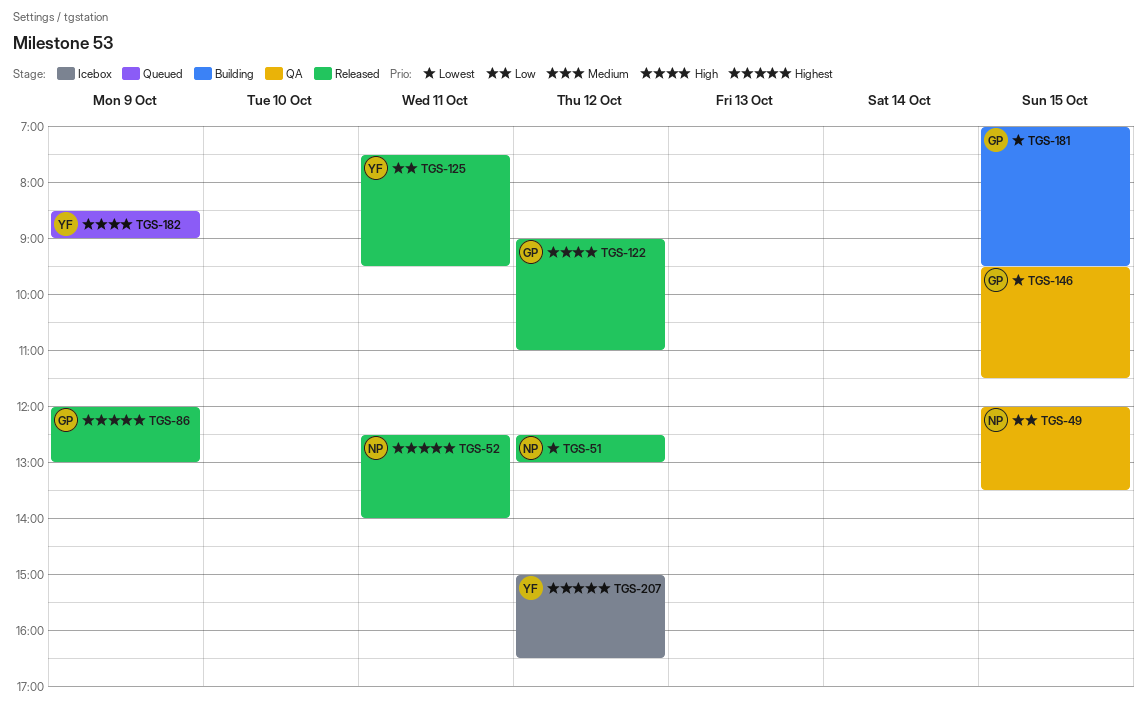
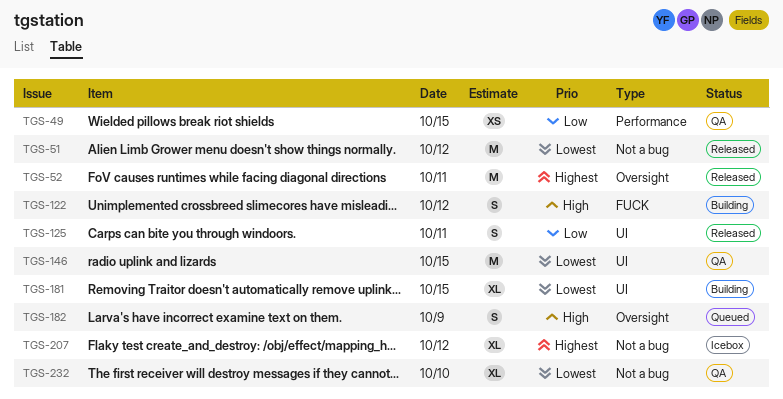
TGS-86: present -> none
TGS-122, status: Released -> Building
TGS-232: none -> present

